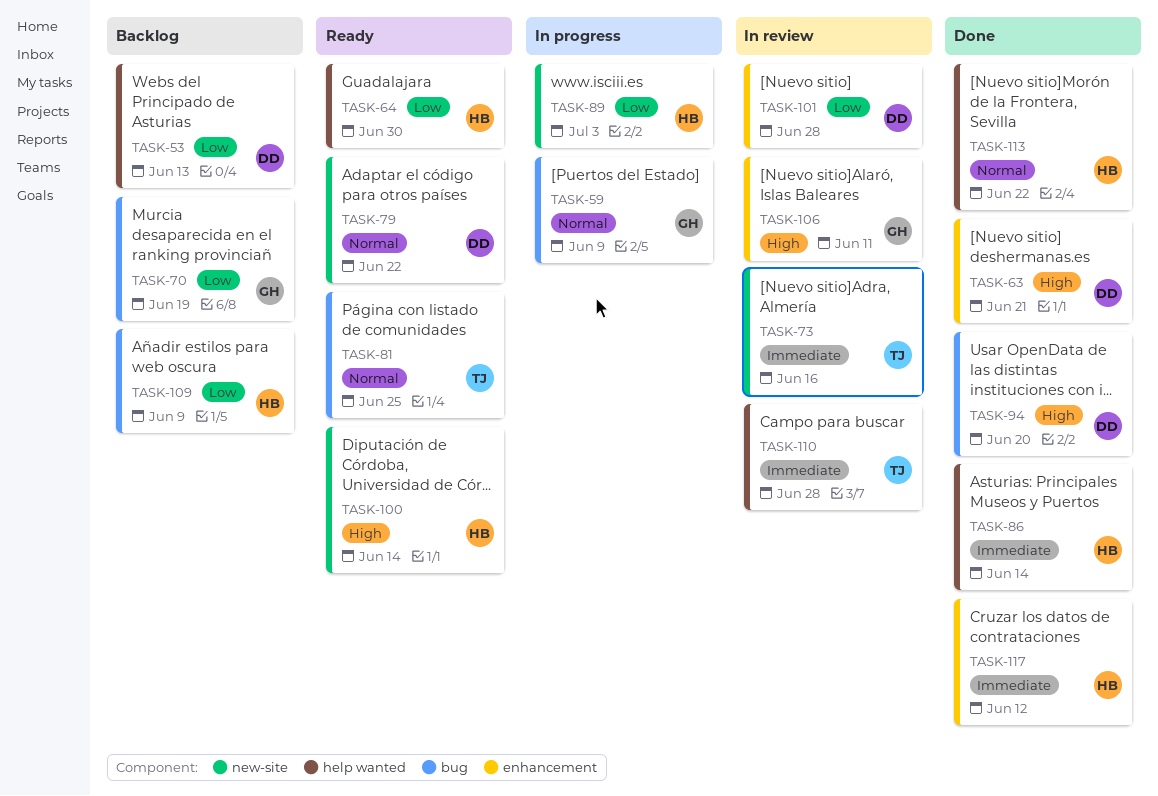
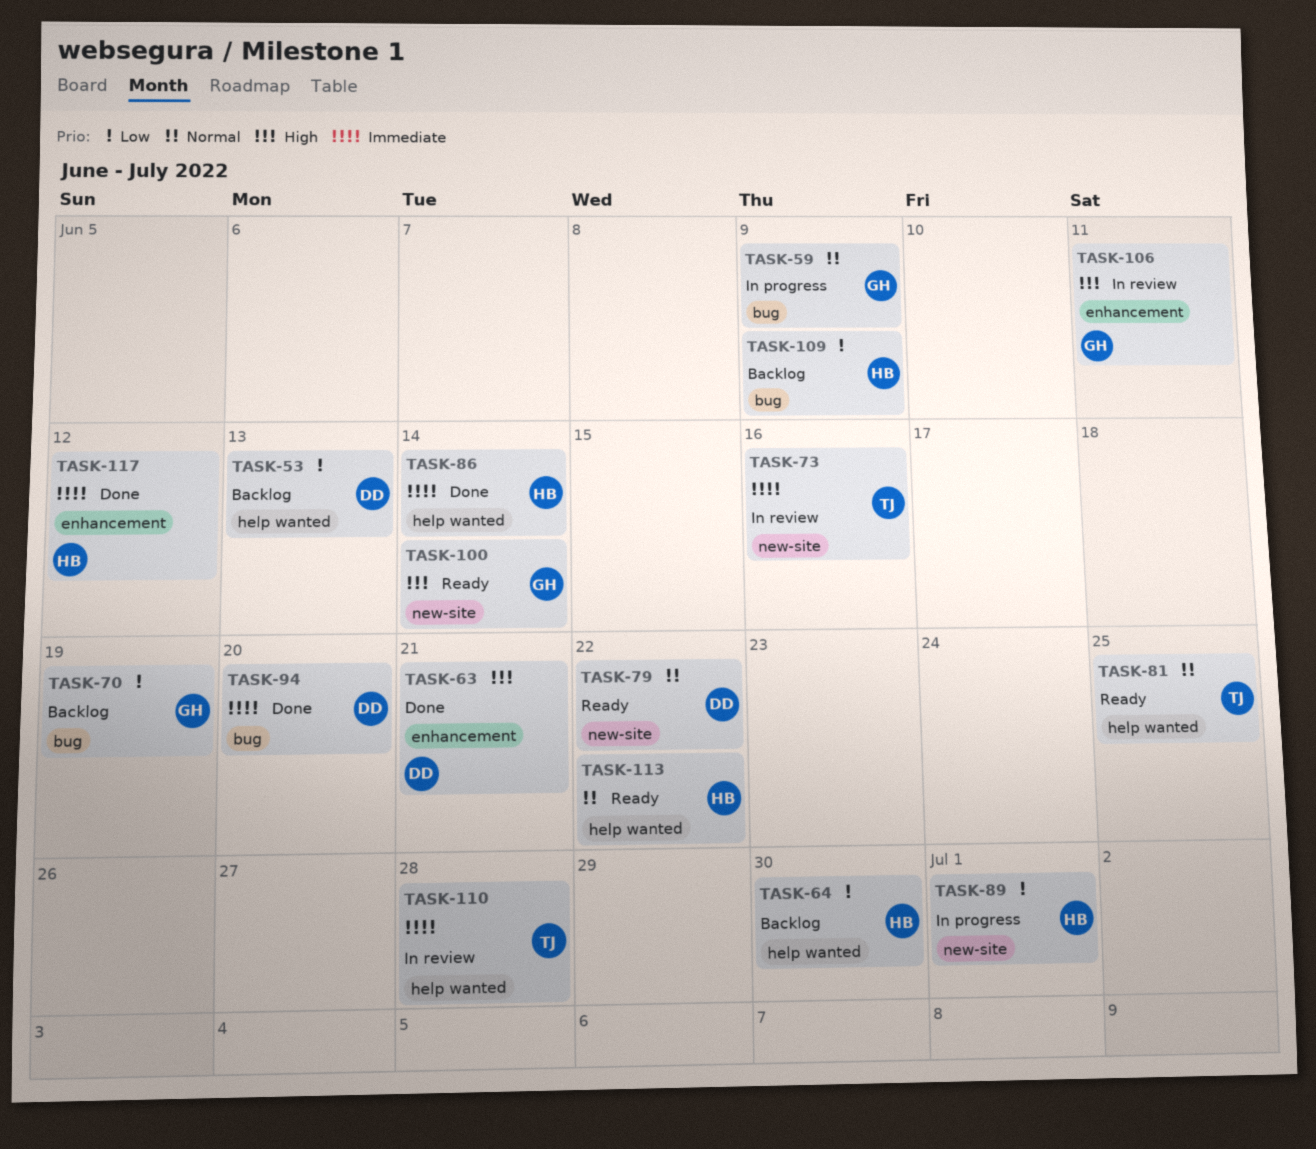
TASK-64, status: Ready -> Backlog
TASK-81, label: bug -> help wanted
TASK-89, due: Jul 3 -> Jul 1
TASK-94, priority: High -> Immediate
TASK-100, owner: HB -> GH
TASK-101: present -> none
TASK-113, status: Done -> Ready

